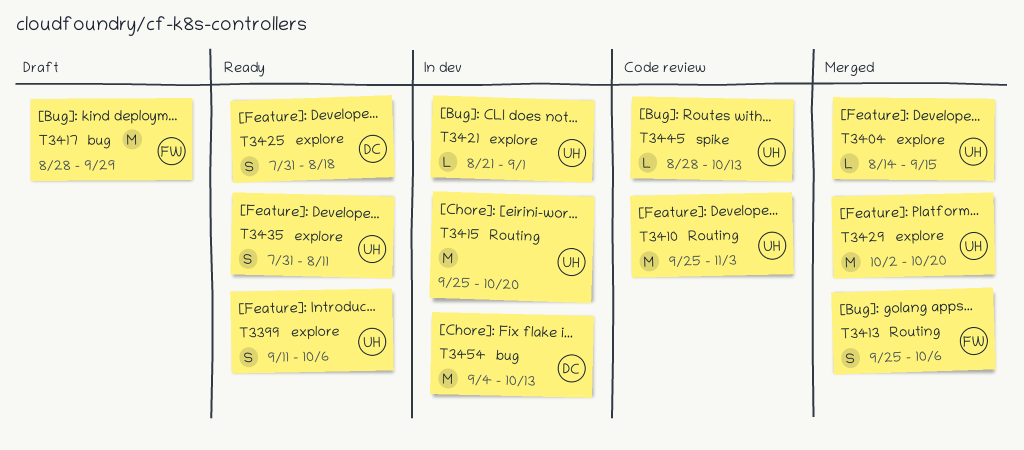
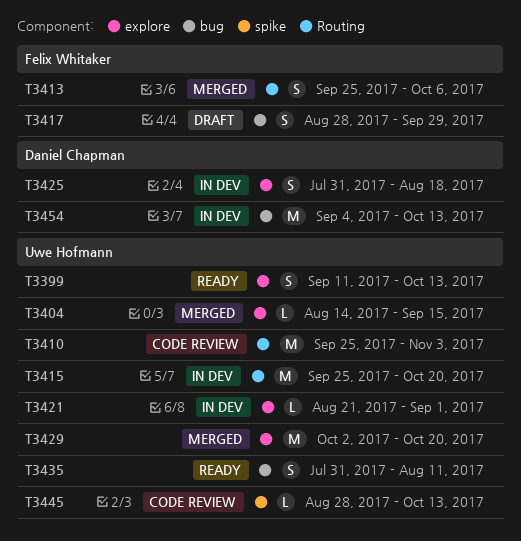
T3399, due: Oct 6 -> Oct 13
T3417, estimate: M -> S
T3425, status: Ready -> In dev
T3435, label: explore -> bug

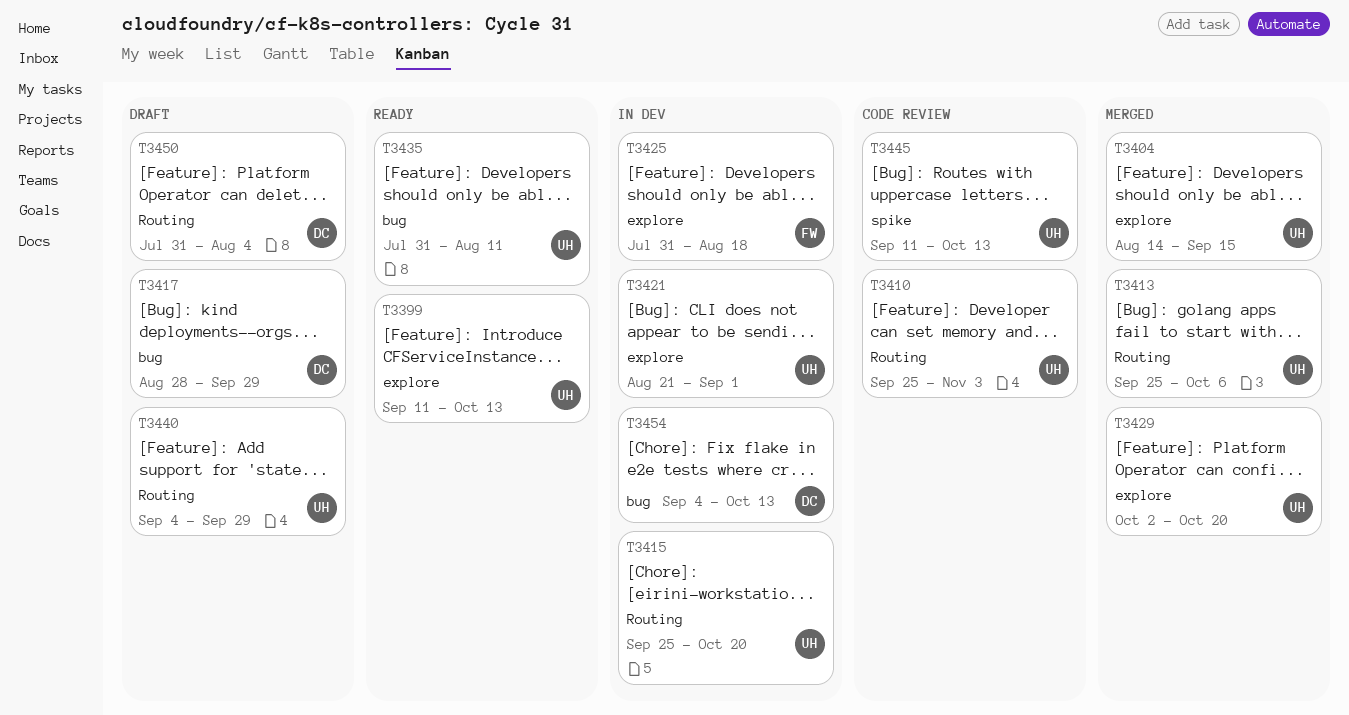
T3413, owner: Felix Whitaker -> Uwe Hofmann
T3417, owner: Felix Whitaker -> Daniel Chapman
T3425, owner: Daniel Chapman -> Felix Whitaker
T3440: none -> present
T3445, start: Aug 28 -> Sep 11
T3450: none -> present

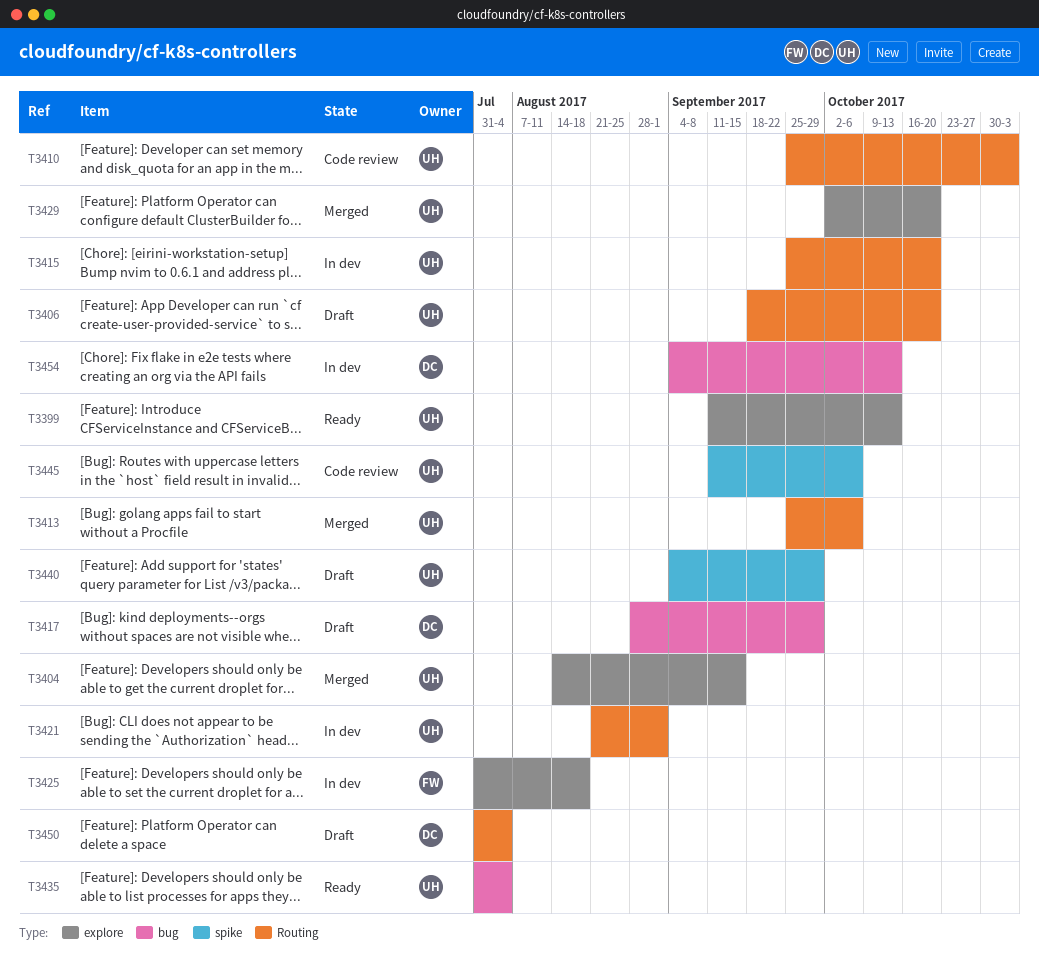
T3406: none -> present
T3421, label: explore -> Routing
T3435, due: Aug 11 -> Aug 4
T3440, label: Routing -> spike
T3445, due: Oct 13 -> Oct 6

